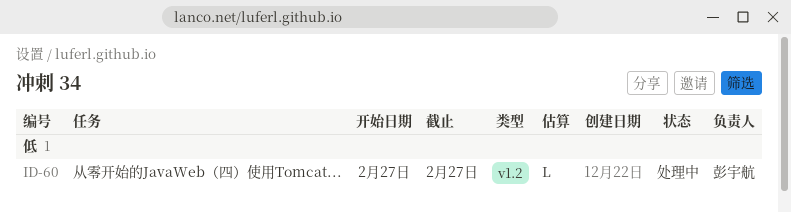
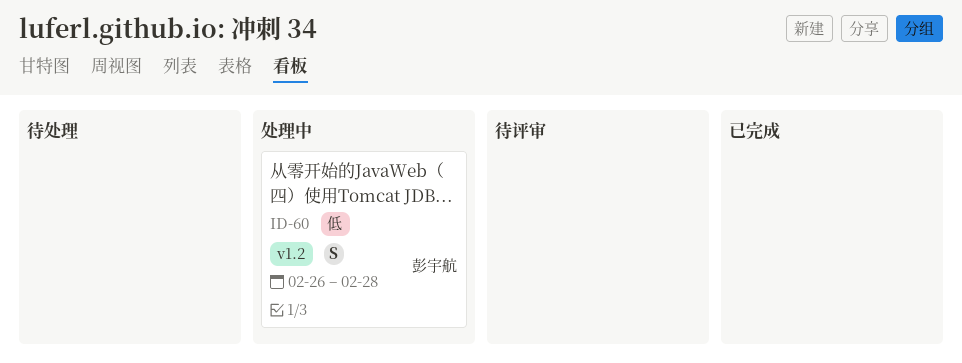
ID-60, estimate: L -> S
ID-60, start: Feb 27 -> Feb 26
ID-60, due: Feb 27 -> Feb 28

